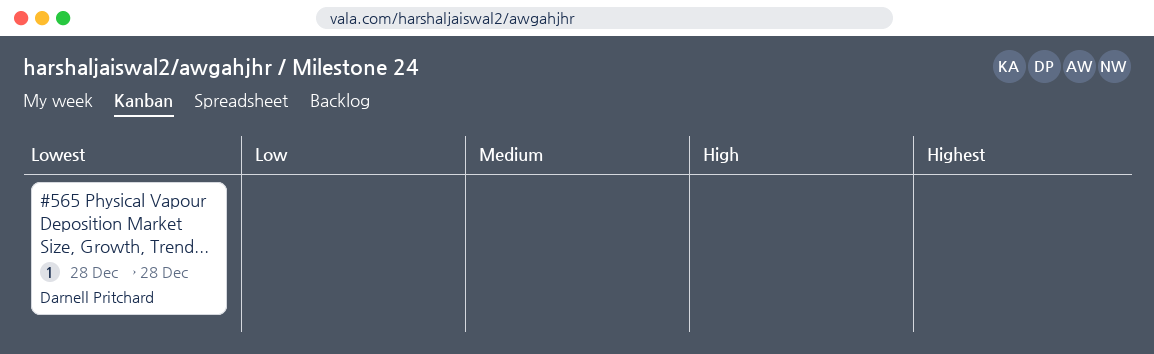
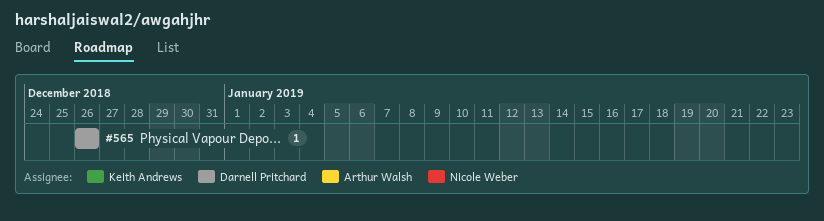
#565, start: Dec 28 -> Dec 26
#565, due: Dec 28 -> Dec 26

